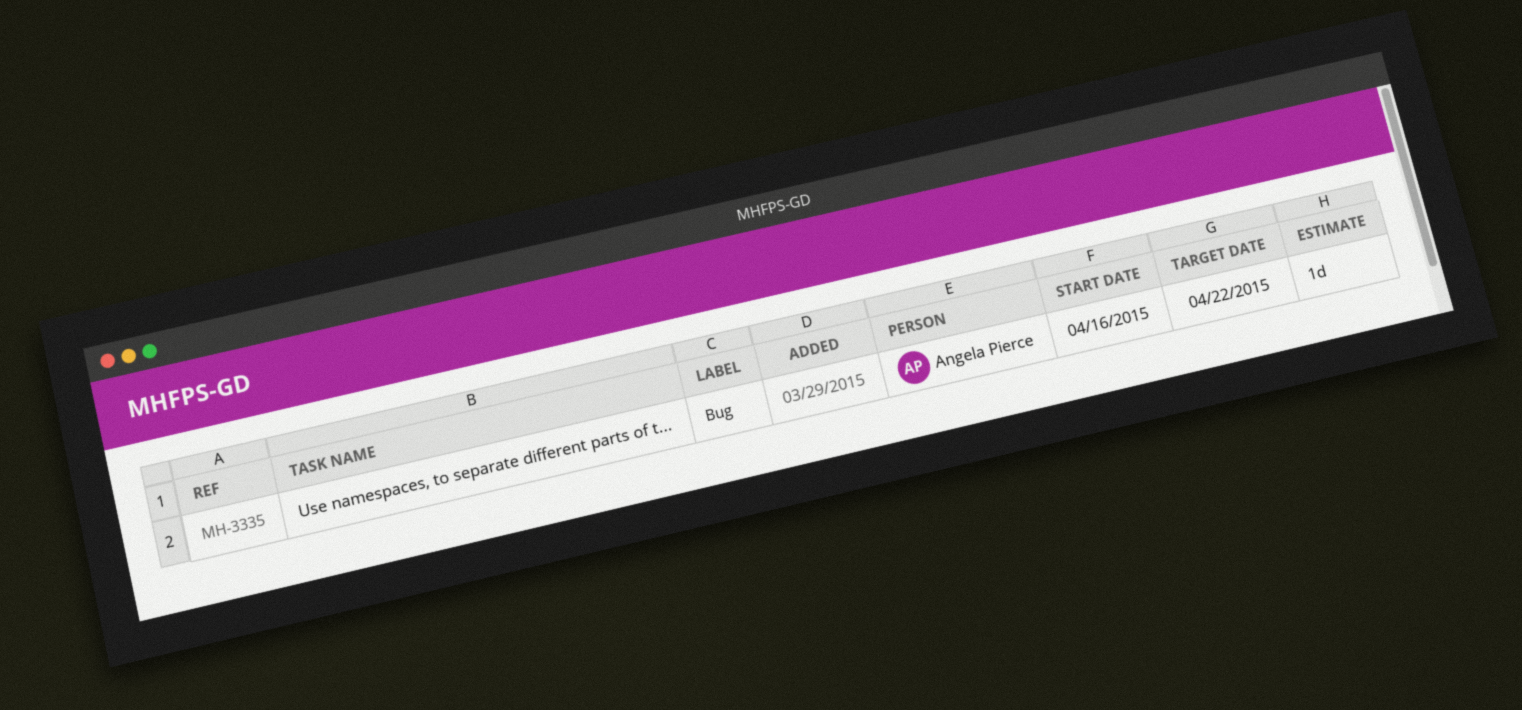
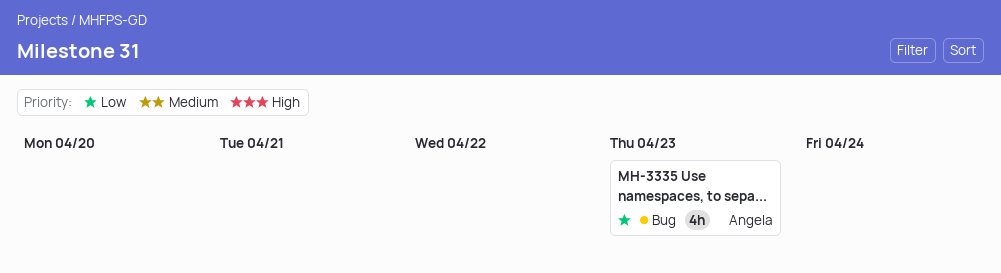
MH-3335, estimate: 1d -> 4h
MH-3335, due: Apr 22 -> Apr 23

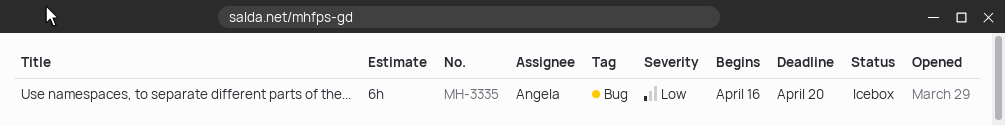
MH-3335, estimate: 4h -> 6h
MH-3335, due: Apr 23 -> Apr 20

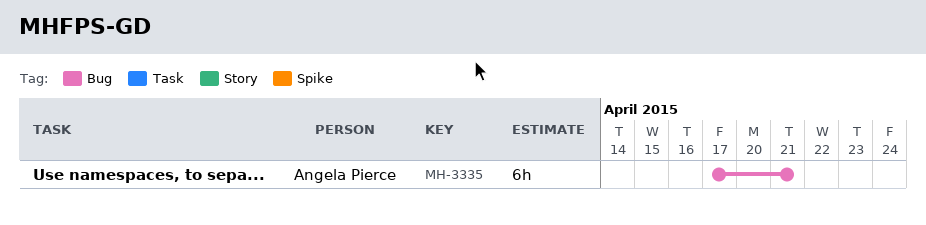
MH-3335, start: Apr 16 -> Apr 17
MH-3335, due: Apr 20 -> Apr 21

